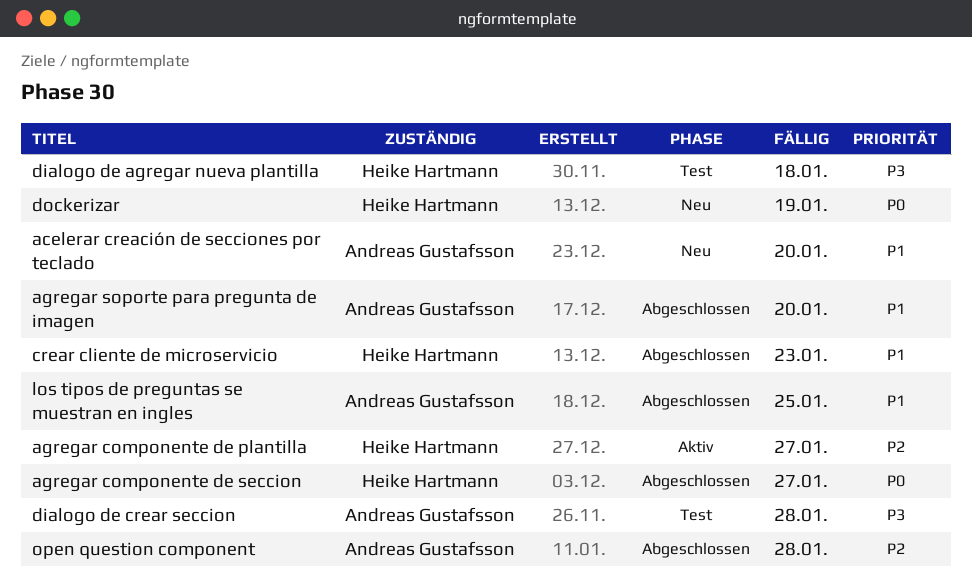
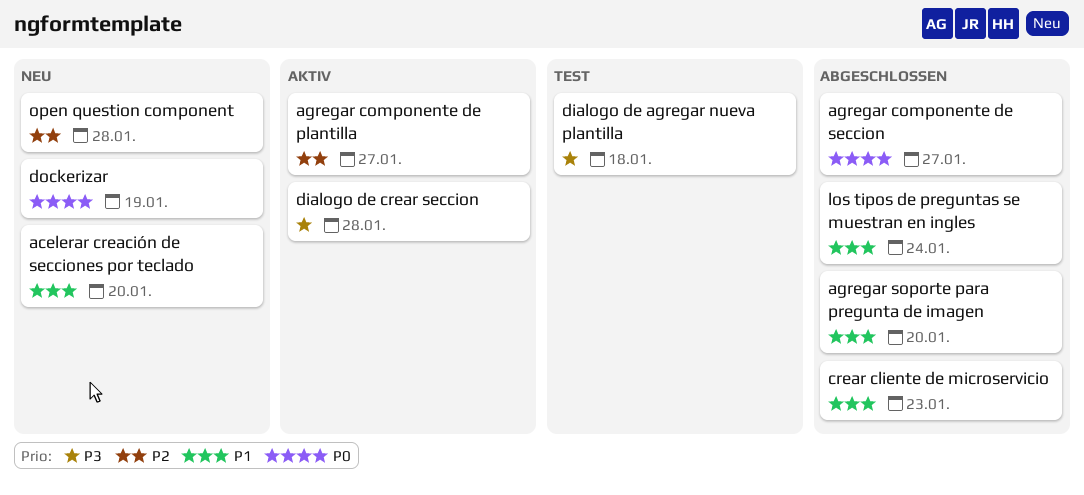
dialogo de crear seccion, status: Test -> Aktiv
los tipos de preguntas se muestran en ingles, due: Jan 25 -> Jan 24
open question component, status: Abgeschlossen -> Neu

